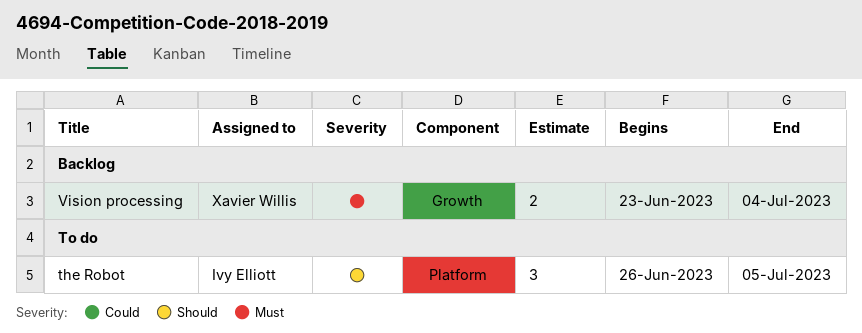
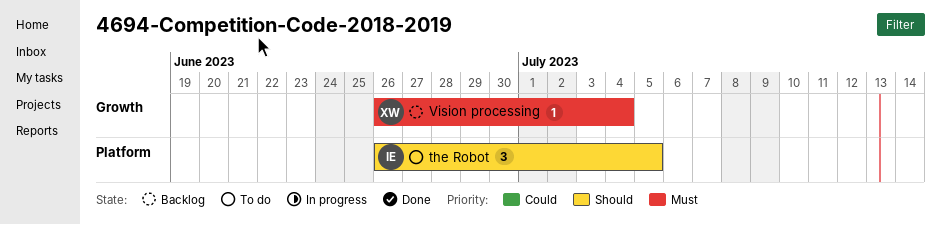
Vision processing, estimate: 2 -> 1
Vision processing, start: Jun 23 -> Jun 26

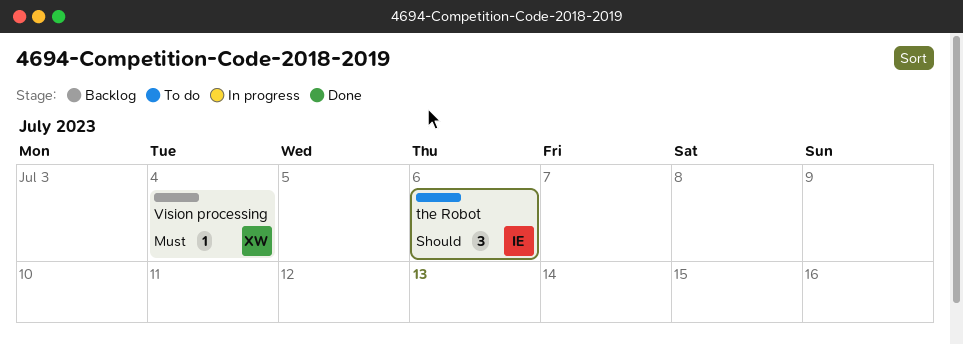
the Robot, due: Jul 5 -> Jul 6

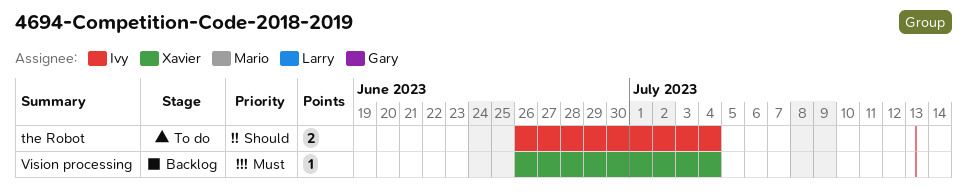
the Robot, estimate: 3 -> 2
the Robot, due: Jul 6 -> Jul 4

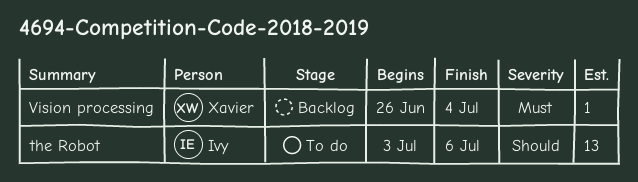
the Robot, estimate: 2 -> 13
the Robot, start: Jun 26 -> Jul 3
the Robot, due: Jul 4 -> Jul 6

